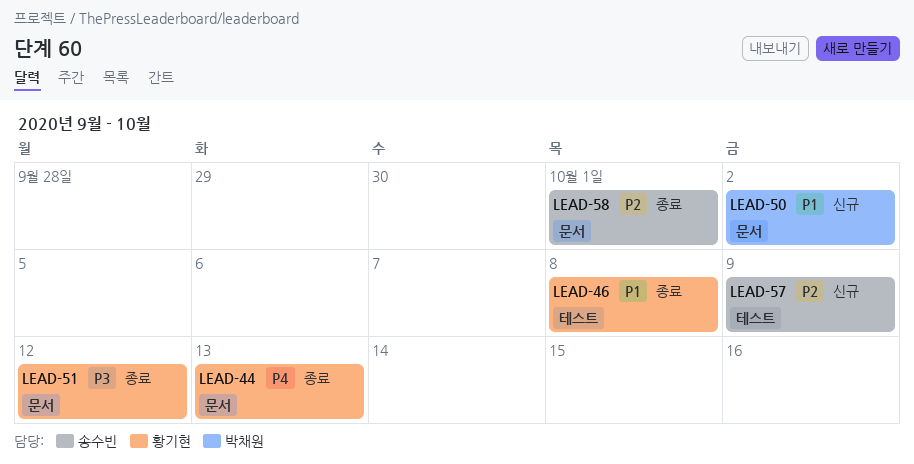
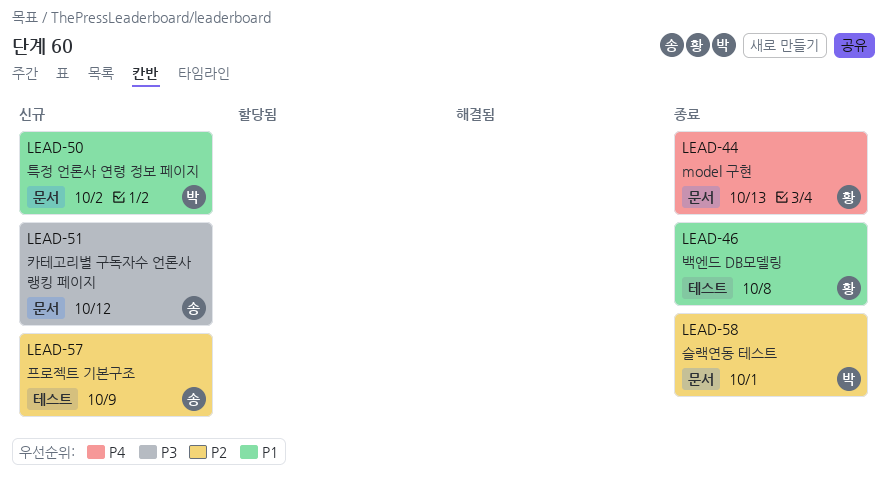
LEAD-51, status: 종료 -> 신규
LEAD-51, owner: 황기현 -> 송수빈
LEAD-58, owner: 송수빈 -> 박채원

